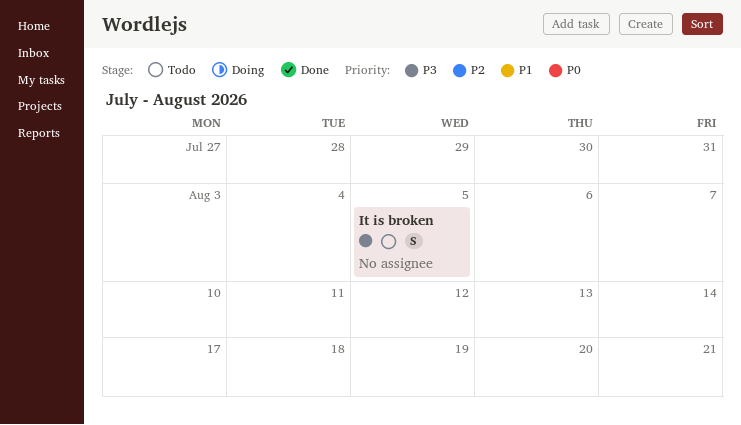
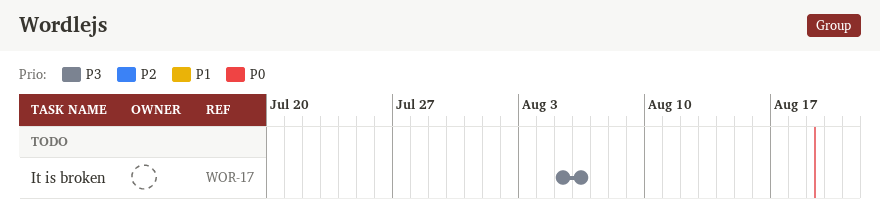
It is broken, due: Aug 5 -> Aug 6

